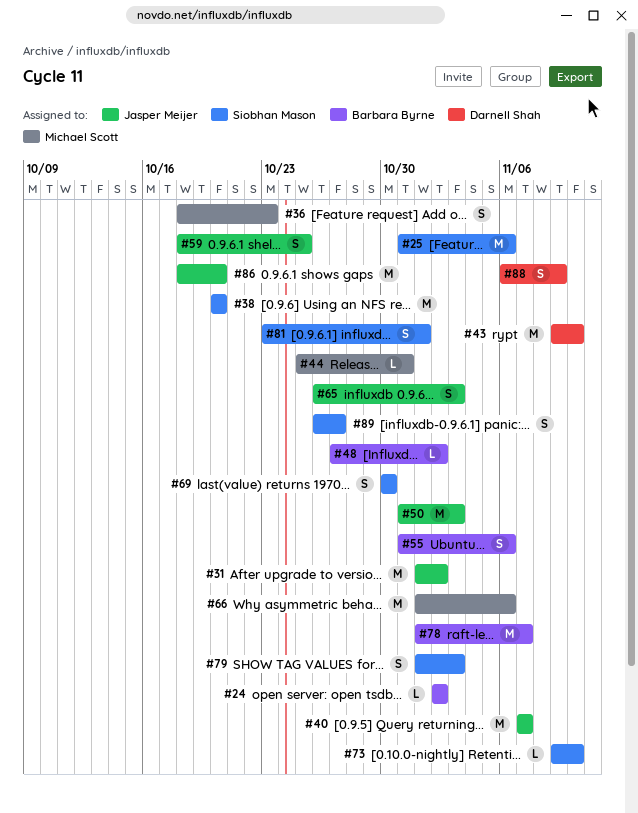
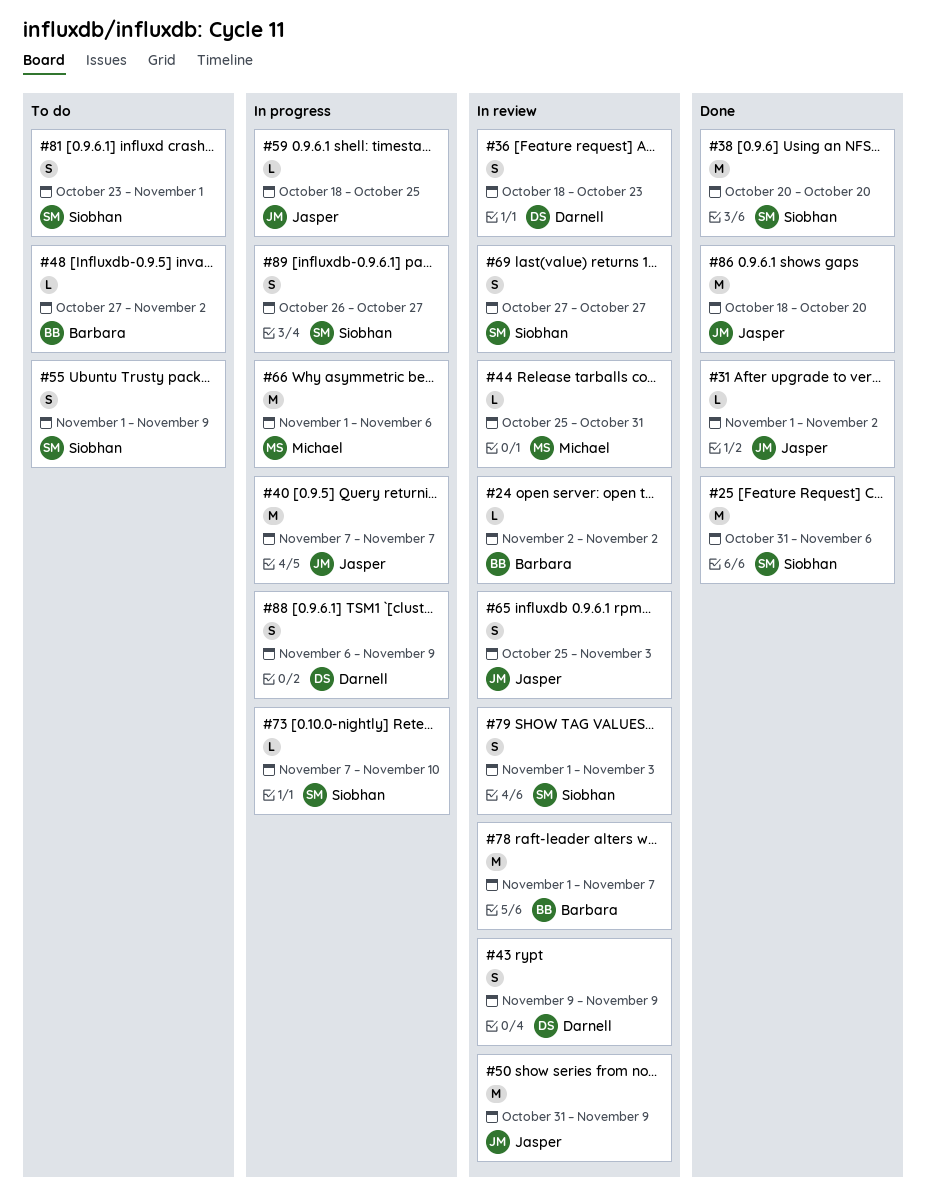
#31, estimate: M -> L
#36, owner: Michael Scott -> Darnell Shah
#43, estimate: M -> S
#43, due: Nov 10 -> Nov 9
#50, due: Nov 3 -> Nov 9
#55, owner: Barbara Byrne -> Siobhan Mason
#55, start: Oct 31 -> Nov 1
#55, due: Nov 6 -> Nov 9
#59, estimate: S -> L
#65, start: Oct 26 -> Oct 25
#69, start: Oct 30 -> Oct 27
#69, due: Oct 30 -> Oct 27
#73, start: Nov 9 -> Nov 7

